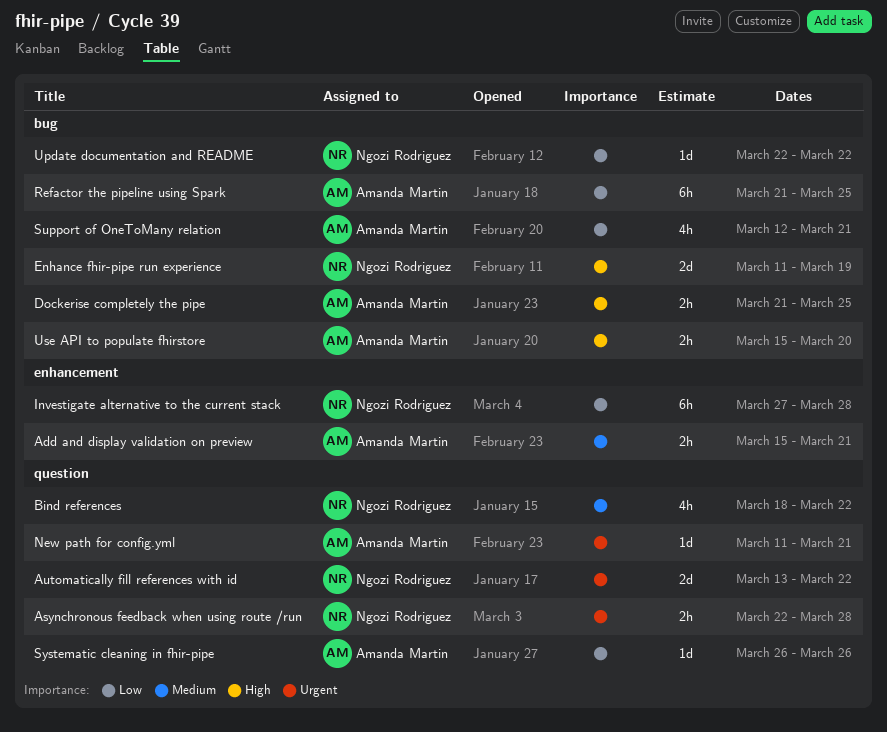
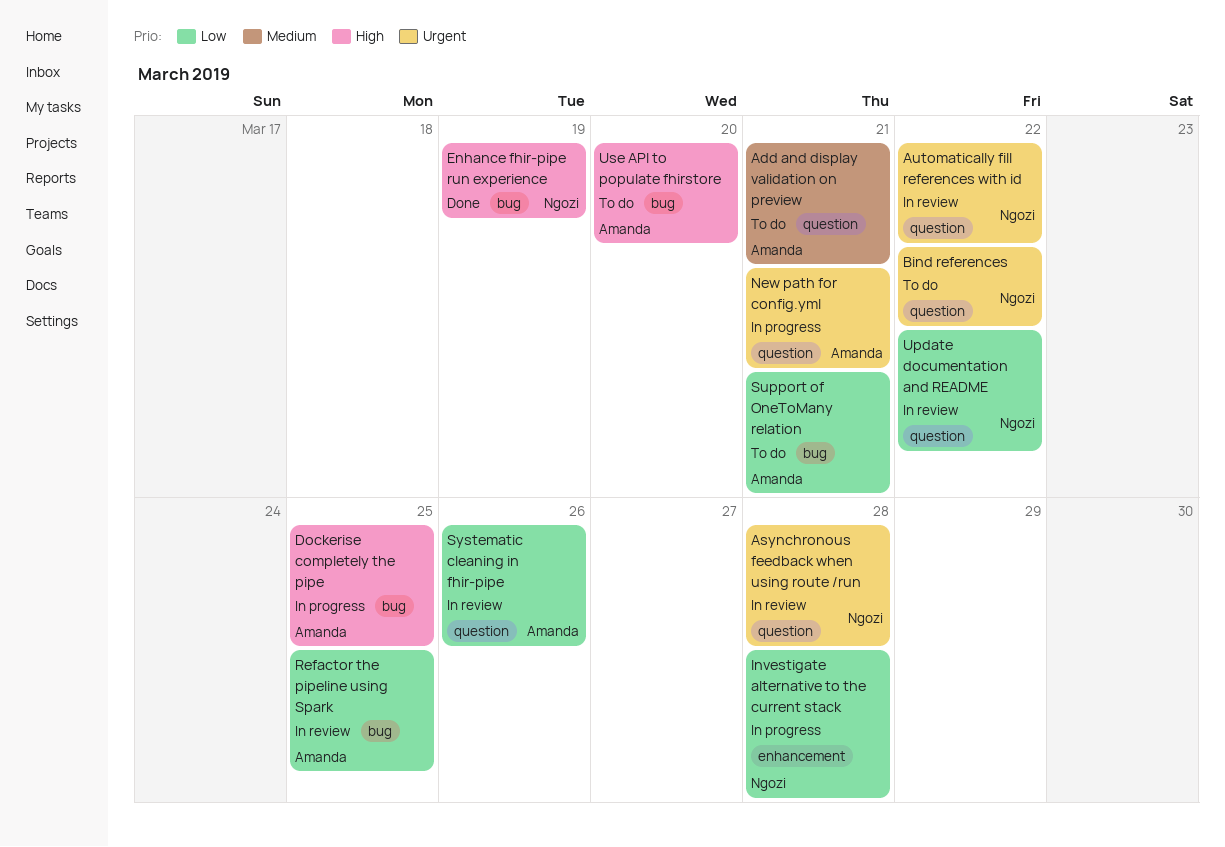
Add and display validation on preview, label: enhancement -> question
Bind references, priority: Medium -> Urgent
Update documentation and README, label: bug -> question

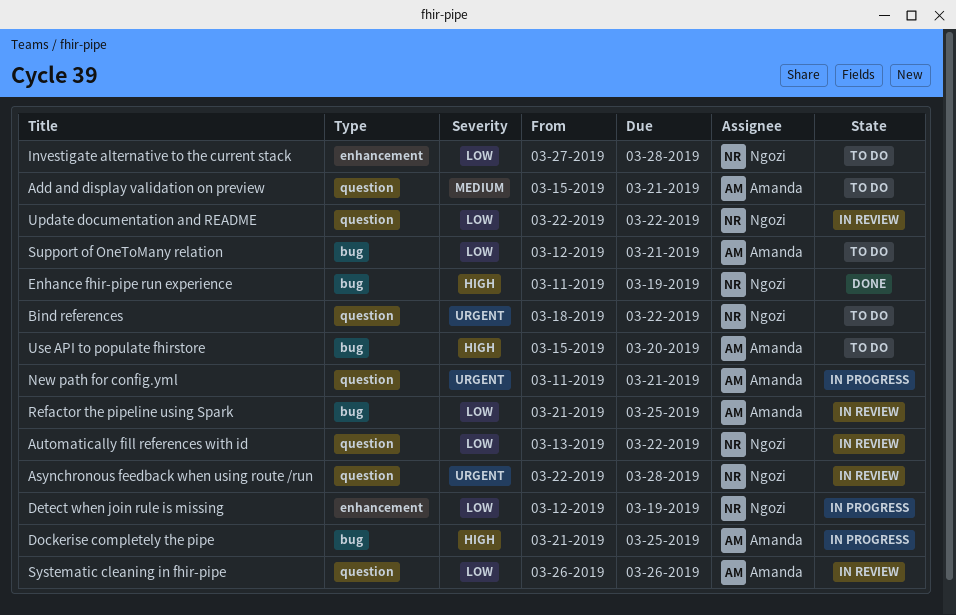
Automatically fill references with id, priority: Urgent -> Low
Detect when join rule is missing: none -> present
Investigate alternative to the current stack, status: In progress -> To do

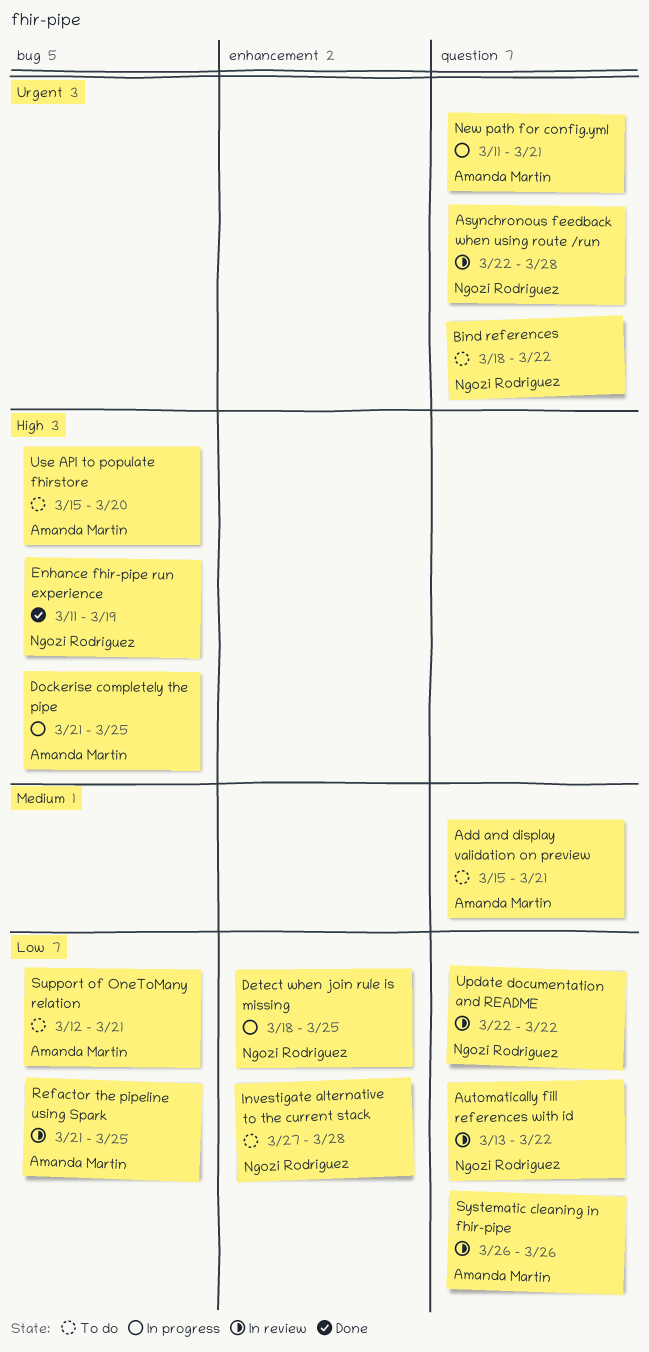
Detect when join rule is missing, start: Mar 12 -> Mar 18
Detect when join rule is missing, due: Mar 19 -> Mar 25

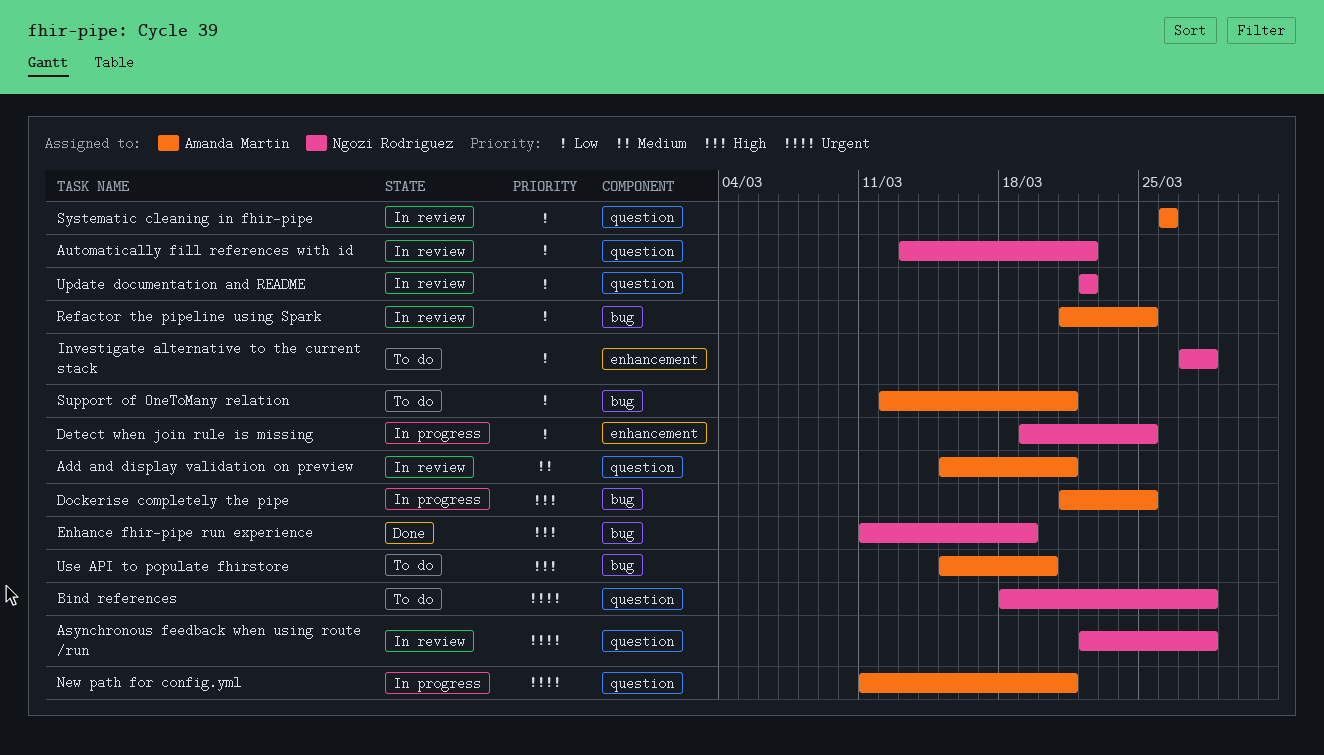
Add and display validation on preview, status: To do -> In review
Bind references, due: Mar 22 -> Mar 28
Detect when join rule is missing, start: Mar 18 -> Mar 19

